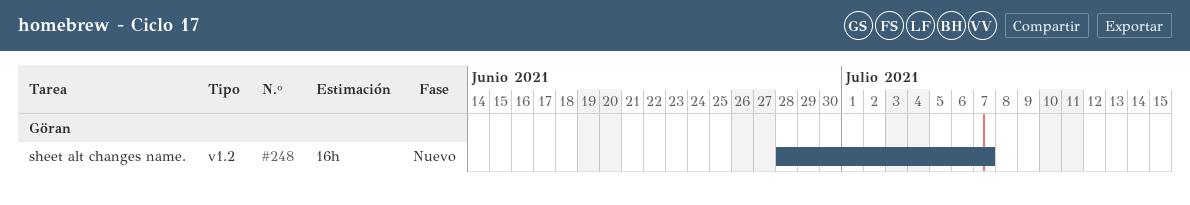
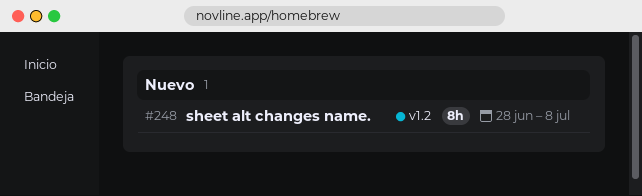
#248, estimate: 16h -> 8h
#248, due: Jul 7 -> Jul 8

